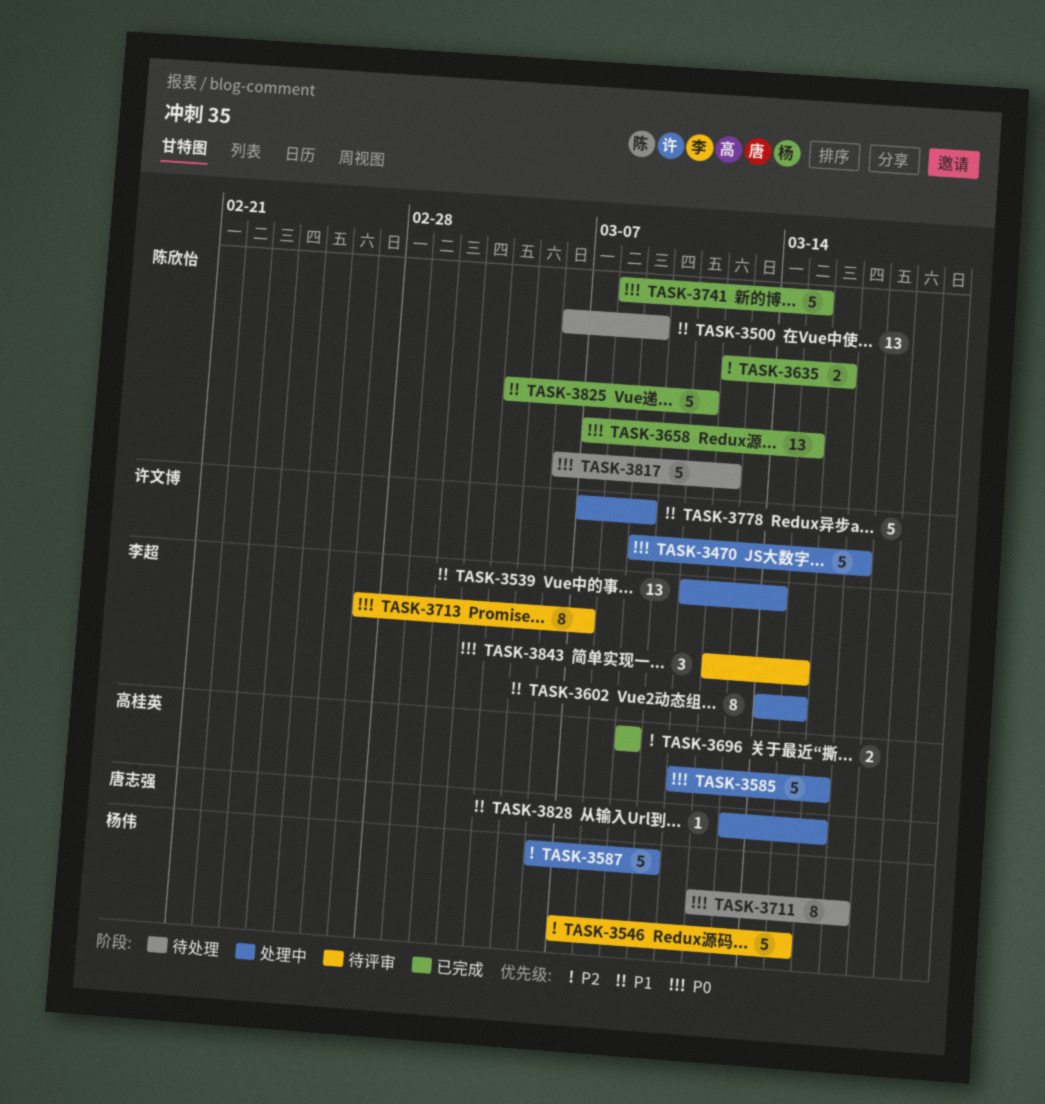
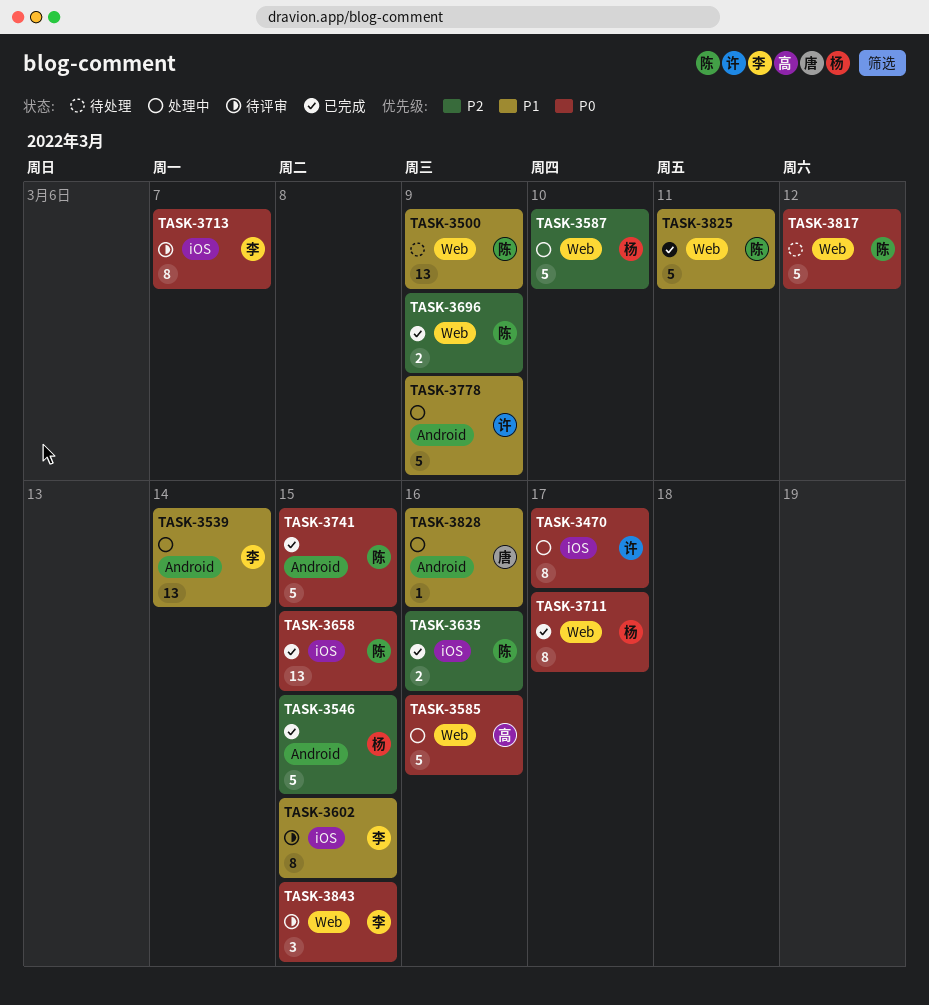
TASK-3470, estimate: 5 -> 8
TASK-3546, status: 待评审 -> 已完成
TASK-3602, status: 处理中 -> 待评审
TASK-3696, owner: 高桂英 -> 陈欣怡
TASK-3711, status: 待处理 -> 已完成

